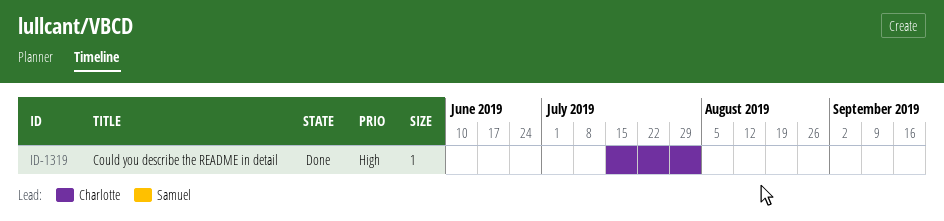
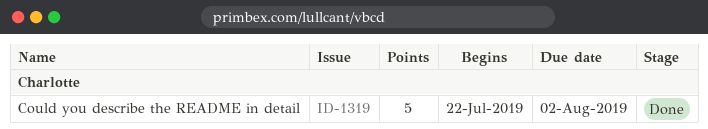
ID-1319, estimate: 1 -> 5
ID-1319, start: Jul 15 -> Jul 22

